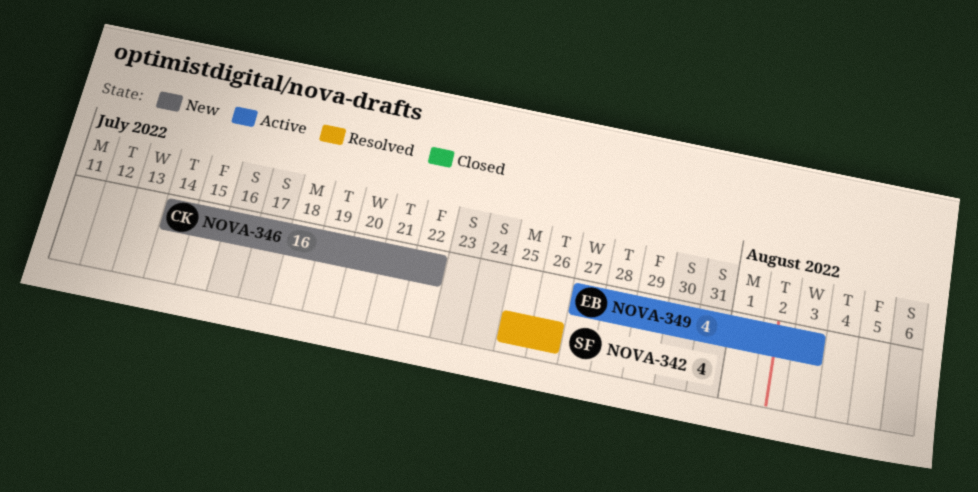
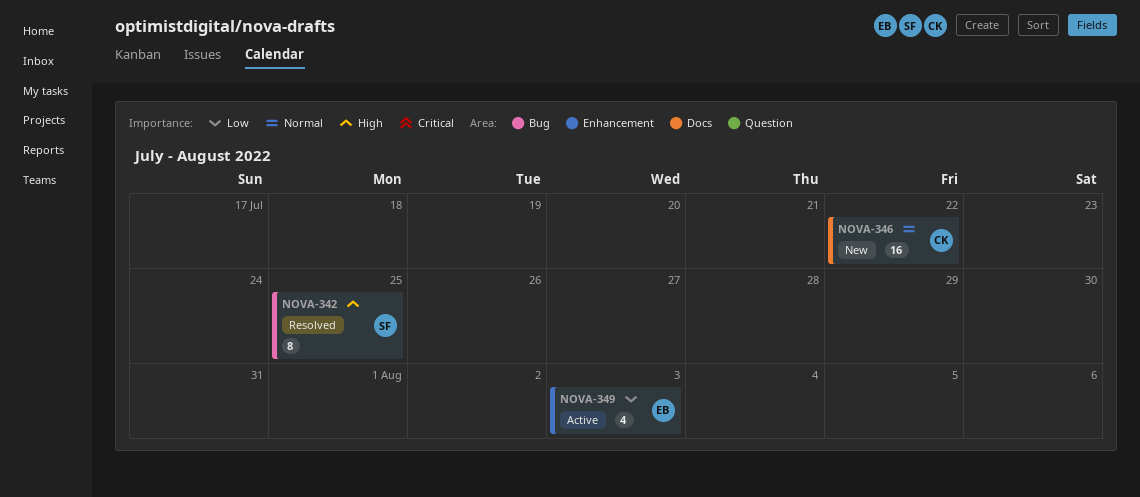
NOVA-342, estimate: 4 -> 8
NOVA-342, due: Jul 26 -> Jul 25

